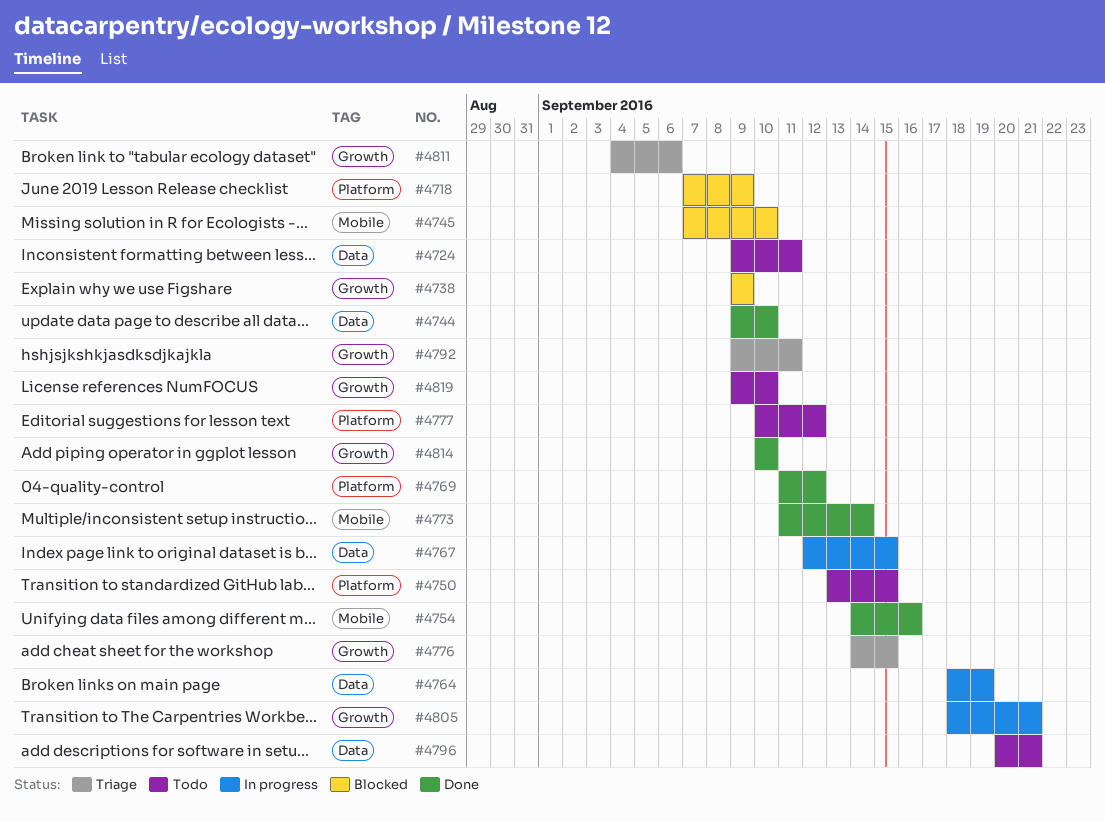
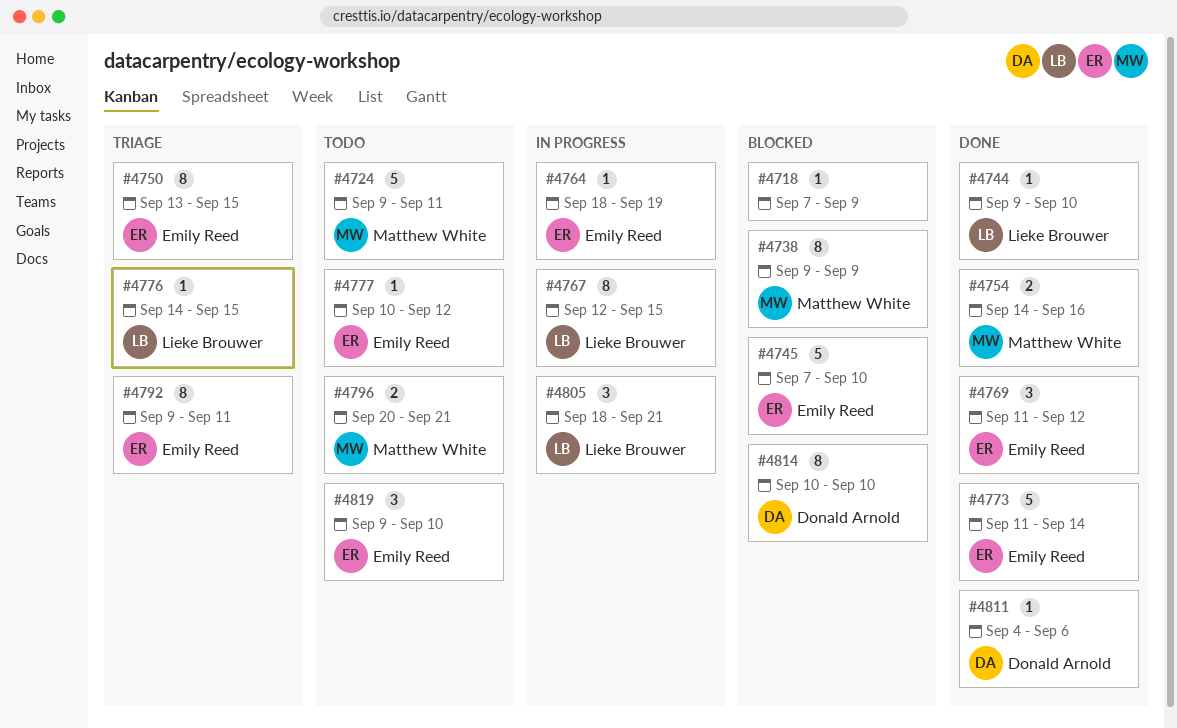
#4750, status: Todo -> Triage
#4811, status: Triage -> Done
#4814, status: Done -> Blocked

